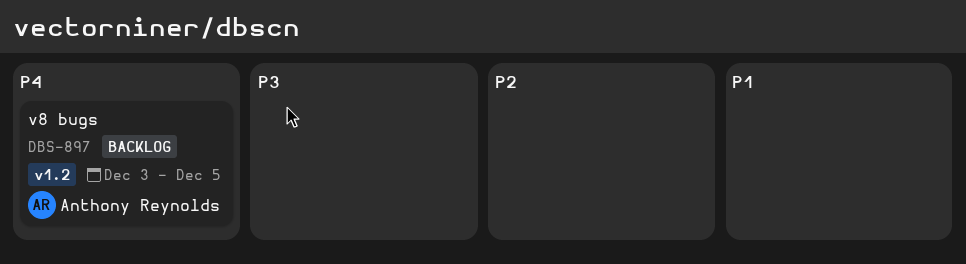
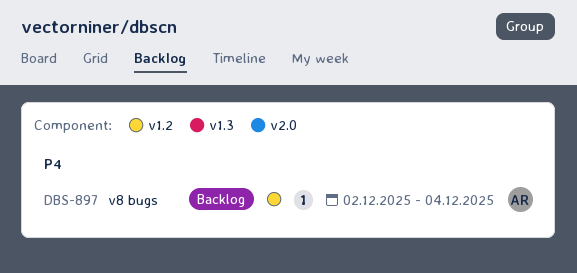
DBS-897, start: Dec 3 -> Dec 2
DBS-897, due: Dec 5 -> Dec 4

